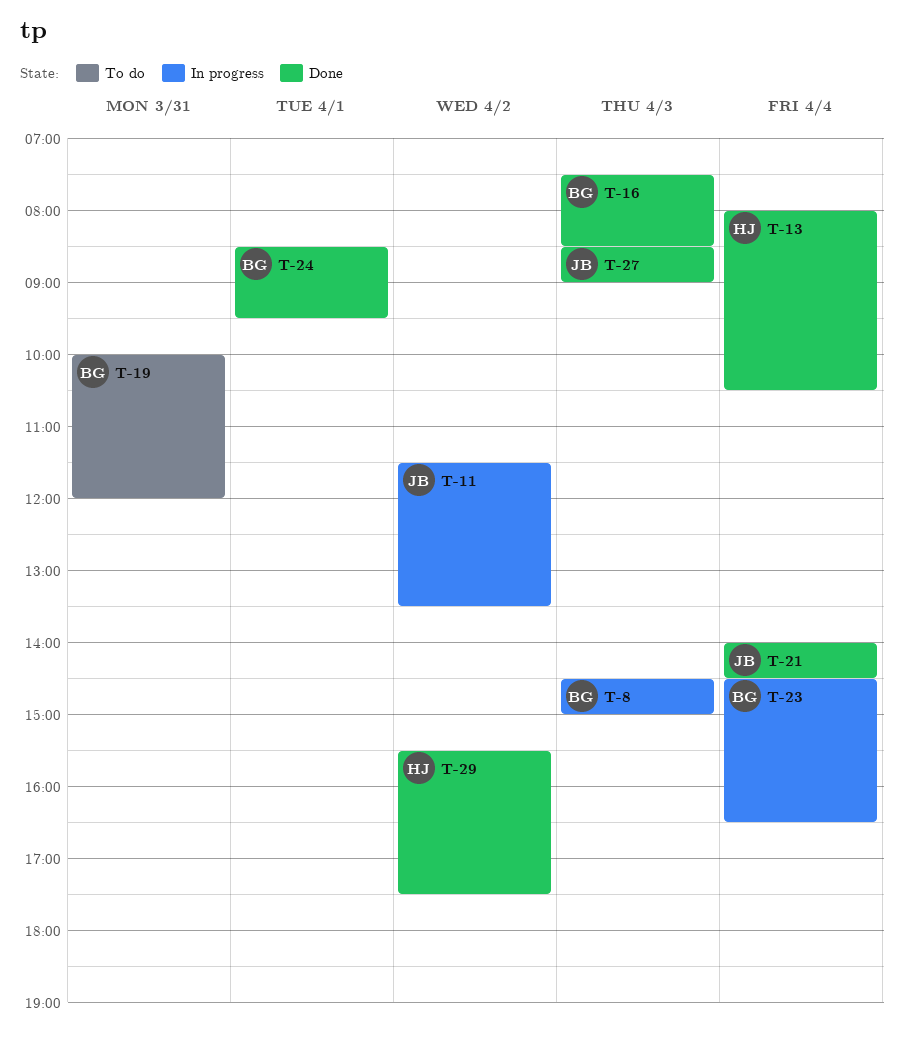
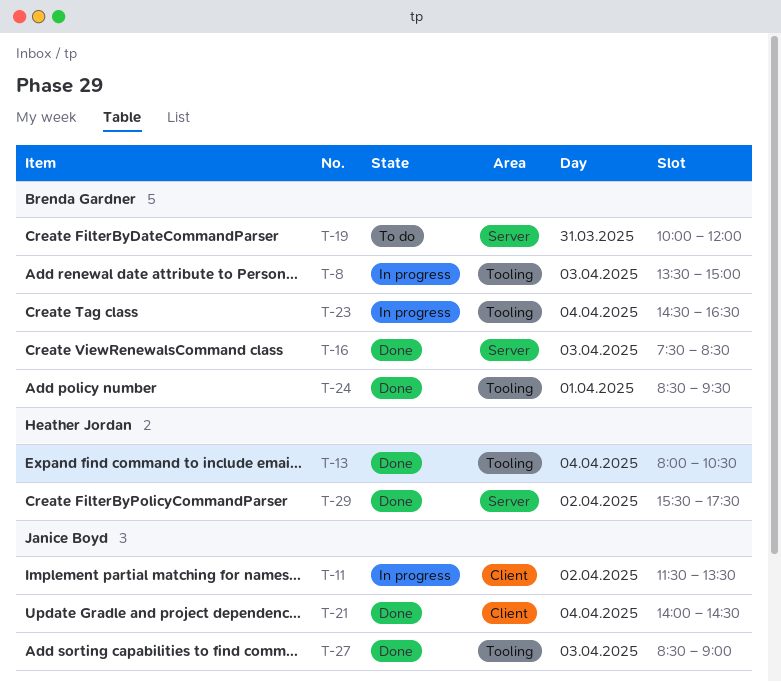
T-8, begins: 14:30 -> 13:30

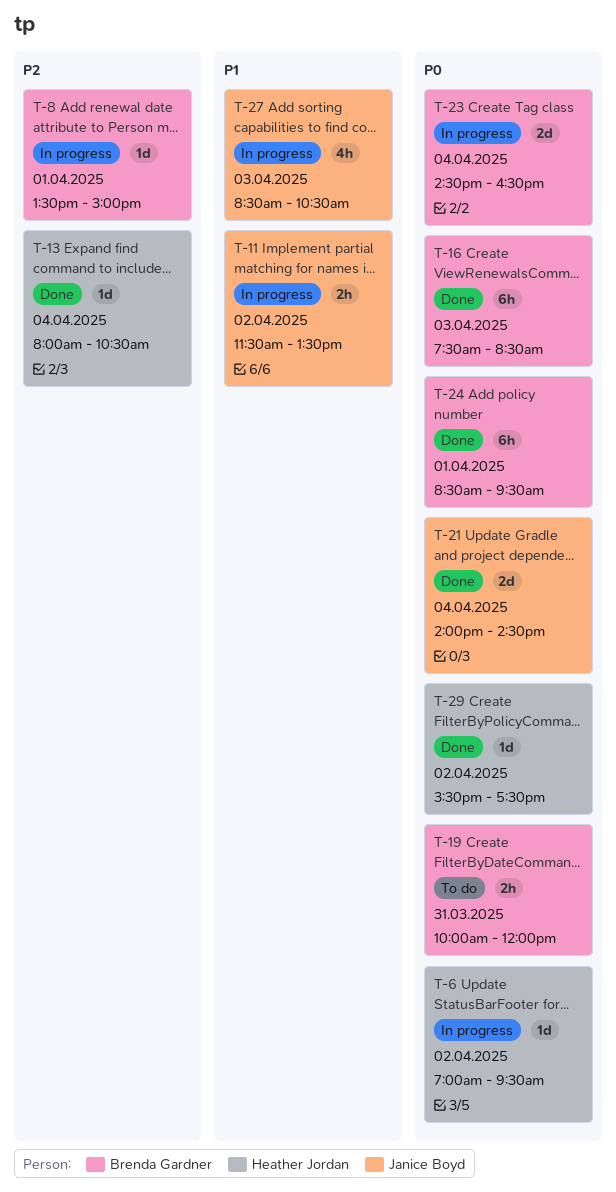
T-6: none -> present
T-8, day: Apr 3 -> Apr 1
T-27, status: Done -> In progress
T-27, ends: 09:00 -> 10:30

